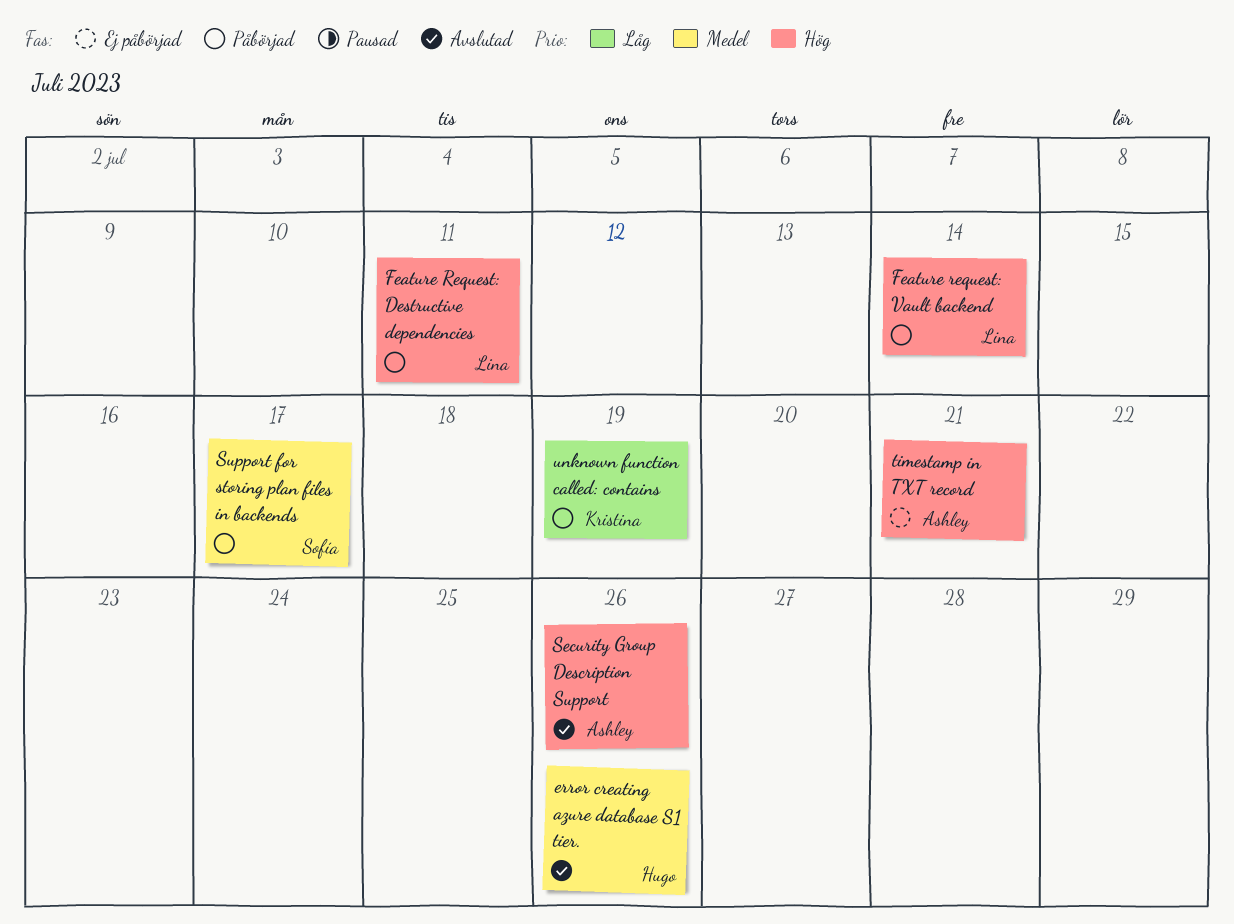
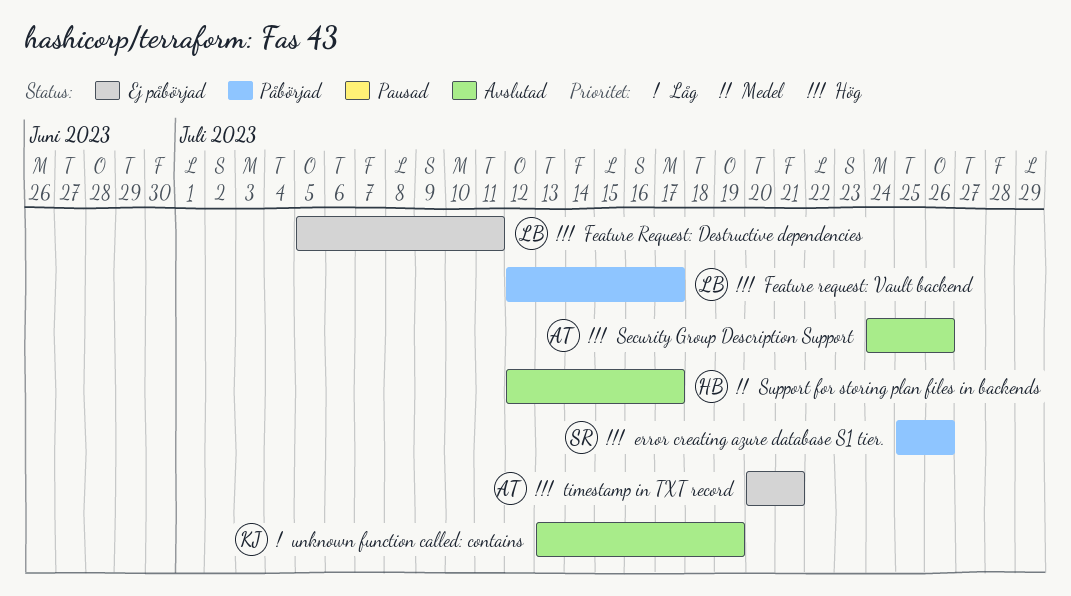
error creating azure database S1 tier., status: Avslutad -> Påbörjad
error creating azure database S1 tier., owner: Hugo -> Sofía
error creating azure database S1 tier., priority: Medel -> Hög
Feature Request: Destructive dependencies, status: Påbörjad -> Ej påbörjad
Feature request: Vault backend, due: Jul 14 -> Jul 17
Support for storing plan files in backends, status: Påbörjad -> Avslutad
Support for storing plan files in backends, owner: Sofía -> Hugo
unknown function called: contains, status: Påbörjad -> Avslutad

